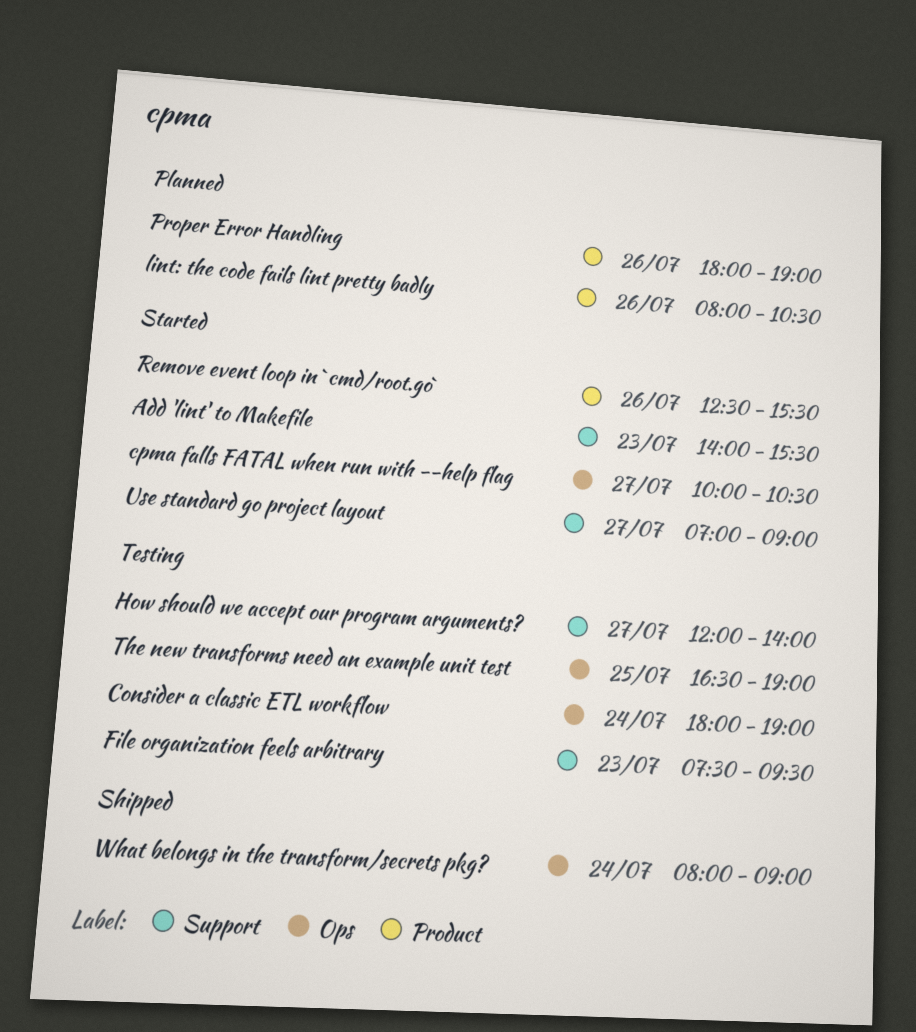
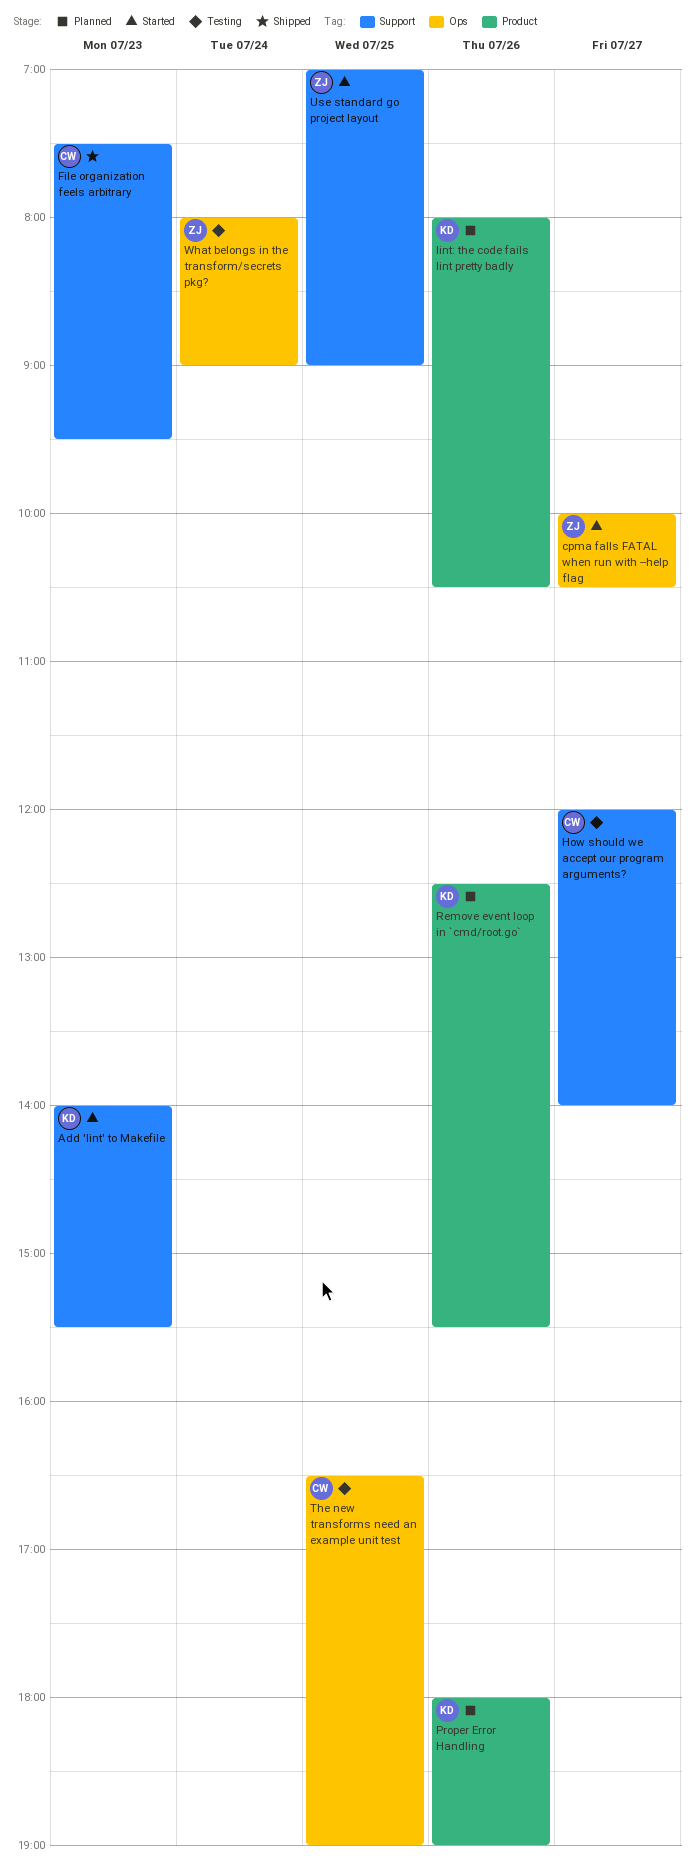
Consider a classic ETL workflow: present -> none
File organization feels arbitrary, status: Testing -> Shipped
Remove event loop in `cmd/root.go`, status: Started -> Planned
Use standard go project layout, day: Jul 27 -> Jul 25
What belongs in the transform/secrets pkg?, status: Shipped -> Testing

